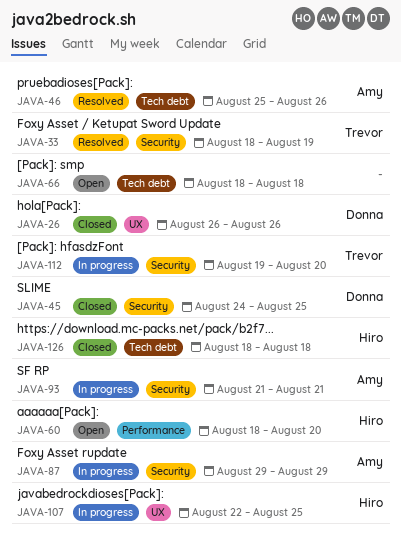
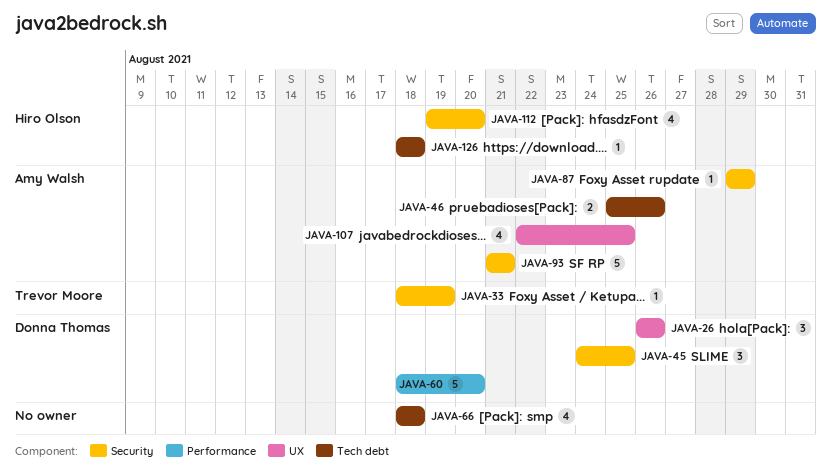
JAVA-60, owner: Hiro Olson -> Donna Thomas
JAVA-107, owner: Hiro Olson -> Amy Walsh
JAVA-112, owner: Trevor Moore -> Hiro Olson

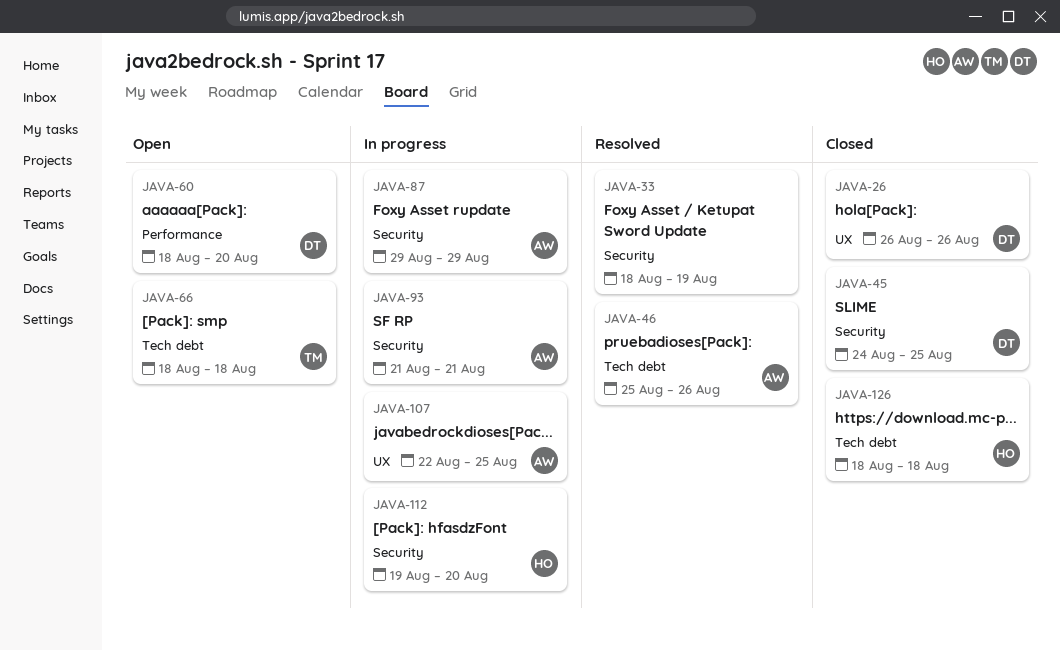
JAVA-33, owner: Trevor Moore -> none
JAVA-66, owner: none -> Trevor Moore

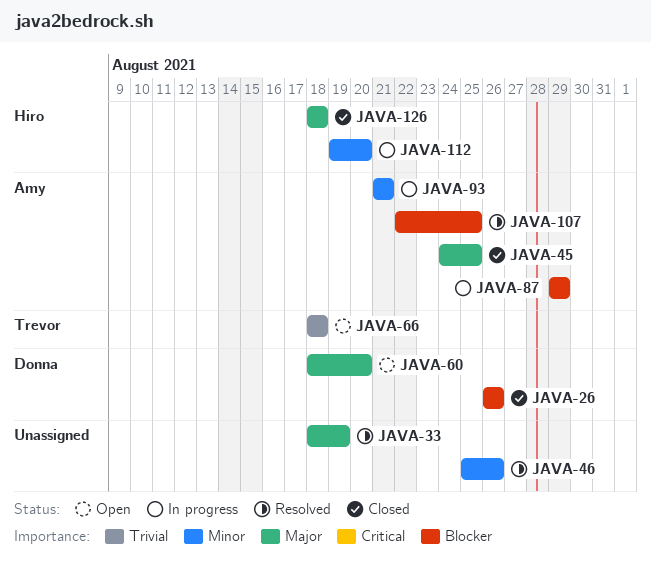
JAVA-45, owner: Donna -> Amy
JAVA-46, owner: Amy -> none
JAVA-107, status: In progress -> Resolved

